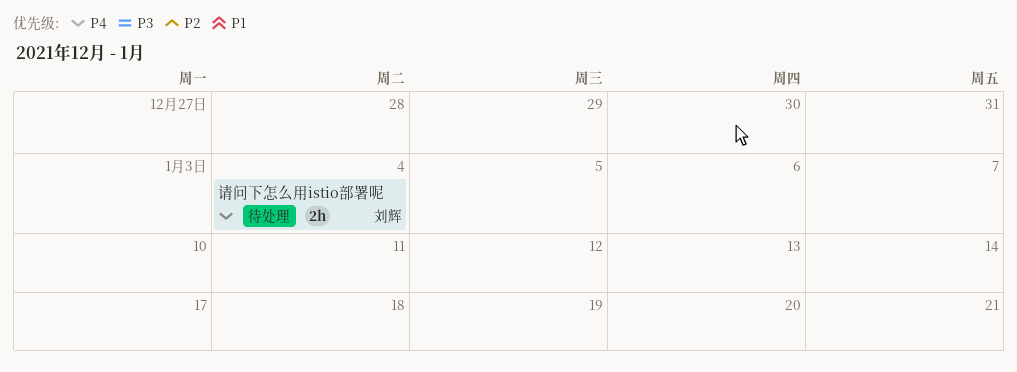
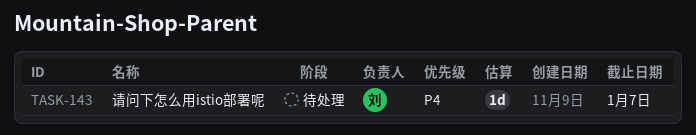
请问下怎么用istio部署呢, estimate: 2h -> 1d
请问下怎么用istio部署呢, due: Jan 4 -> Jan 7

